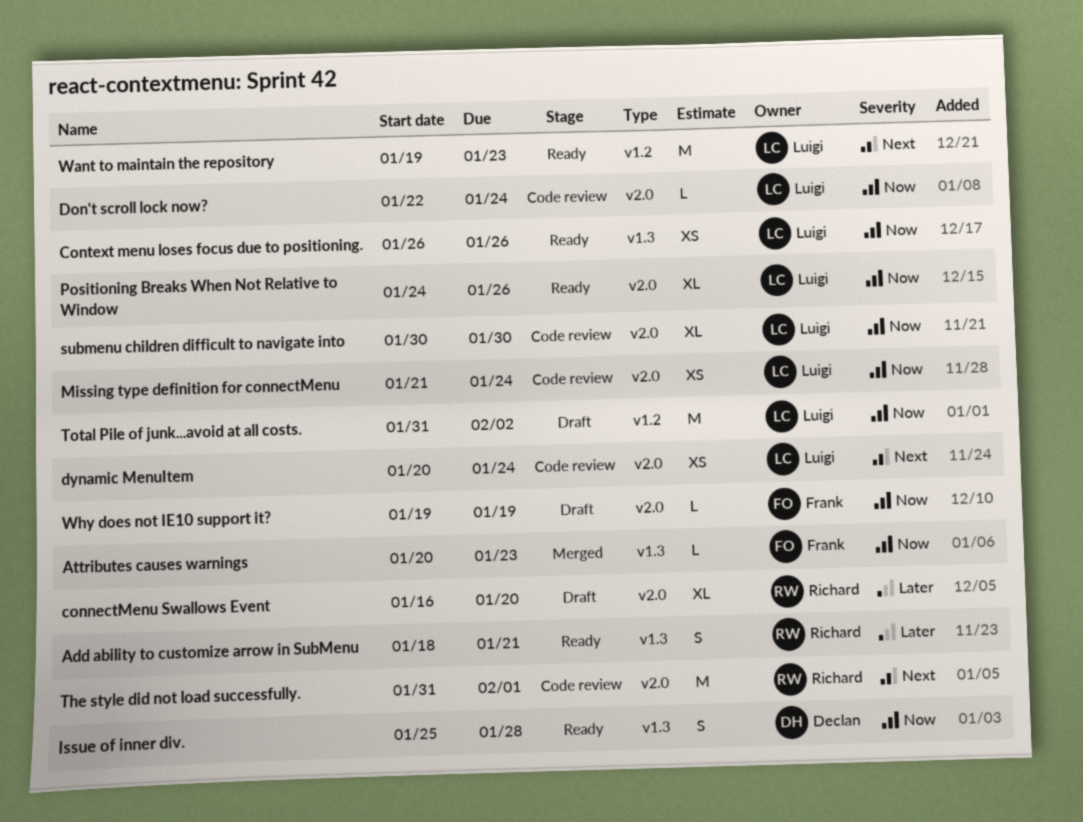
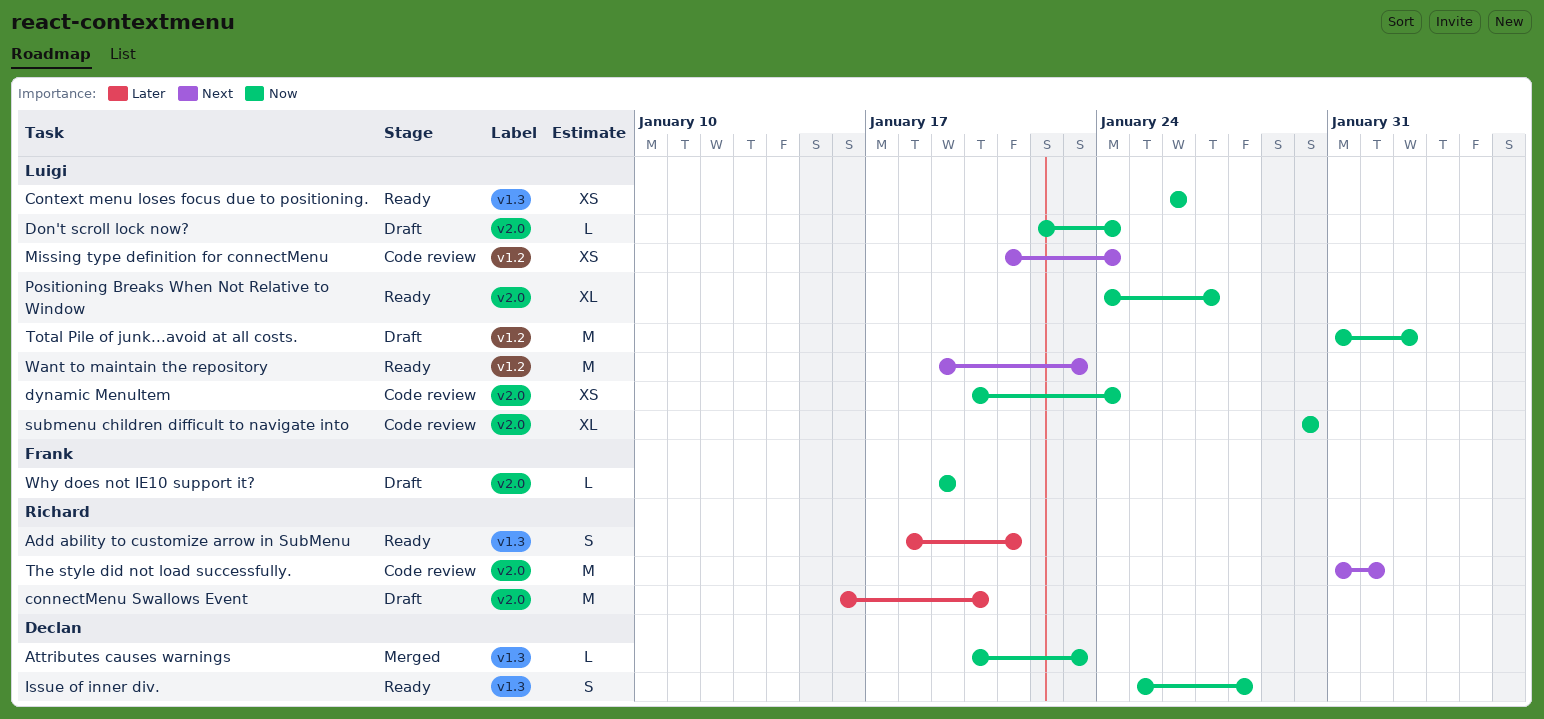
Attributes causes warnings, owner: Frank -> Declan
connectMenu Swallows Event, estimate: XL -> M
Don't scroll lock now?, status: Code review -> Draft
dynamic MenuItem, priority: Next -> Now
Missing type definition for connectMenu, priority: Now -> Next
Missing type definition for connectMenu, label: v2.0 -> v1.2
Positioning Breaks When Not Relative to Window, due: Jan 26 -> Jan 27

